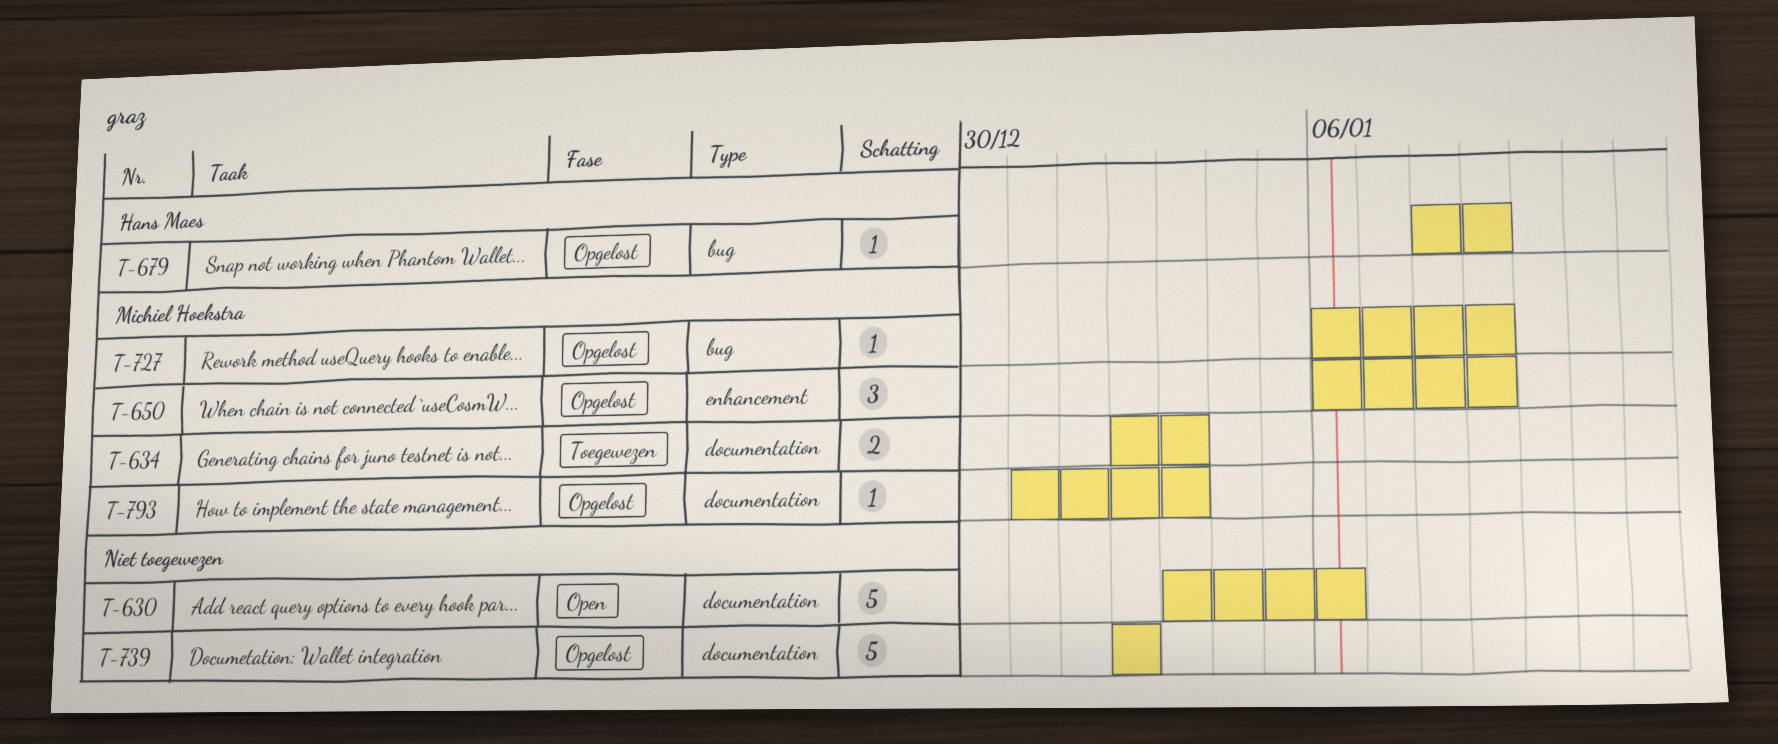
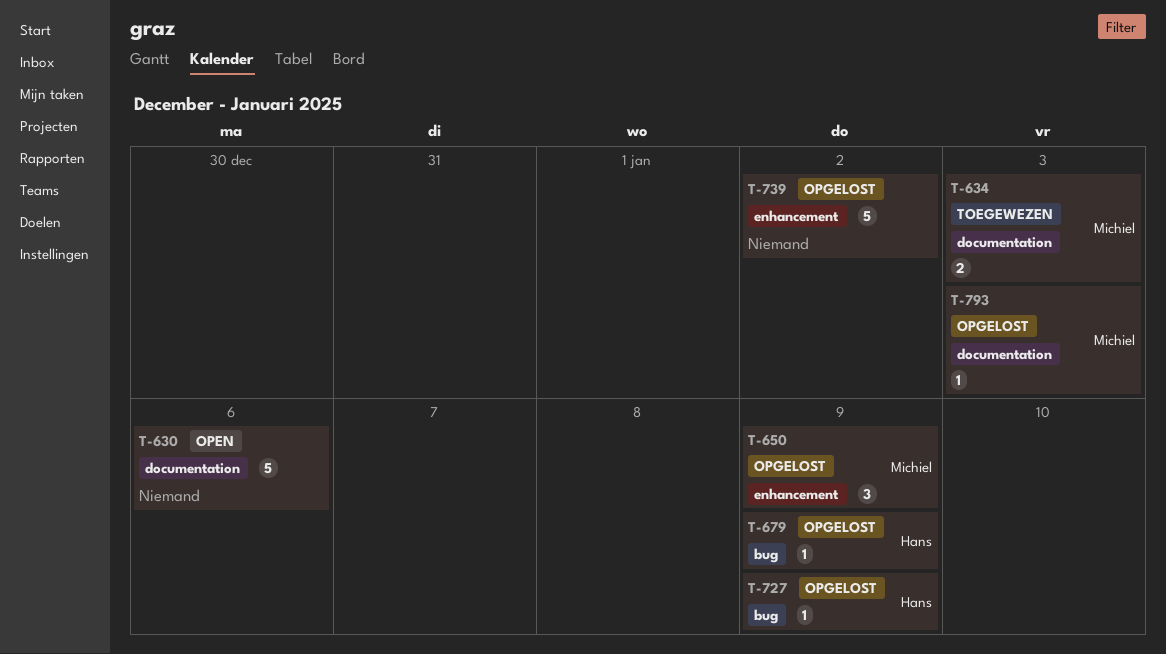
T-727, owner: Michiel Hoekstra -> Hans Maes
T-739, label: documentation -> enhancement

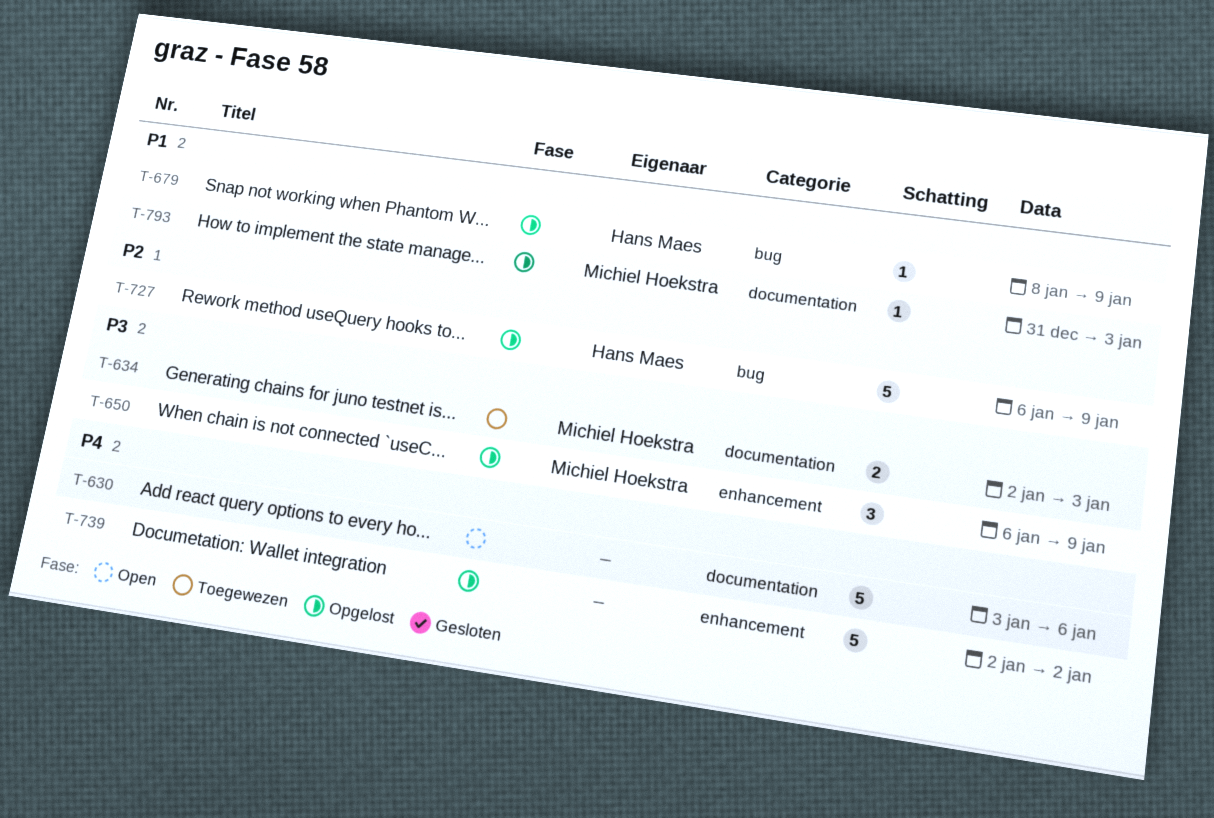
T-727, estimate: 1 -> 5

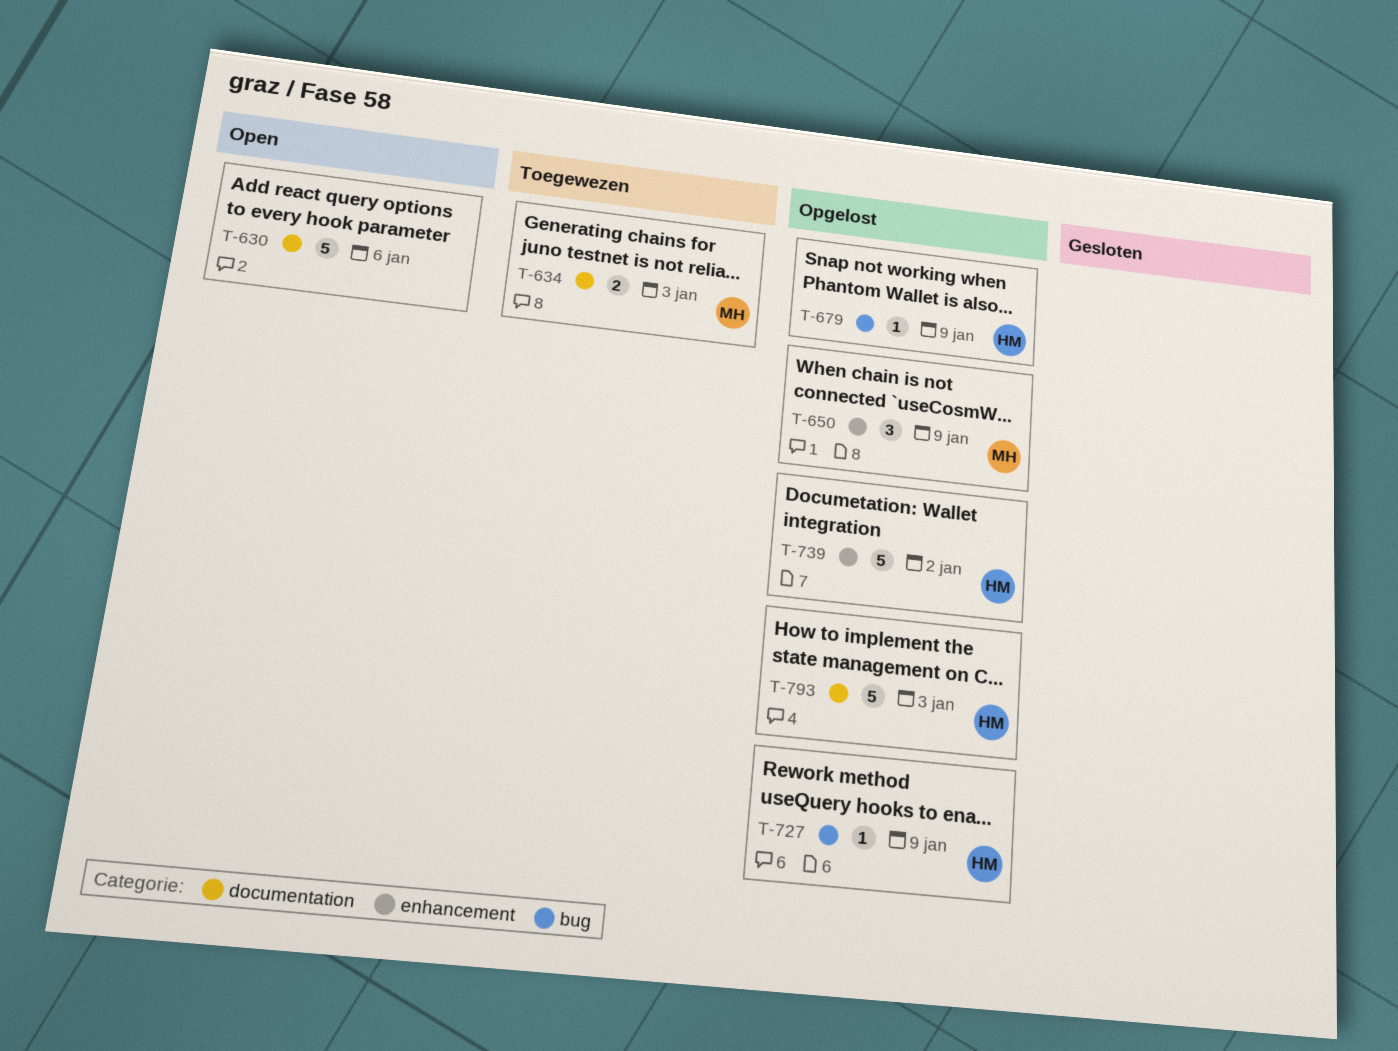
T-727, estimate: 5 -> 1
T-739, owner: none -> Hans Maes
T-793, owner: Michiel Hoekstra -> Hans Maes
T-793, estimate: 1 -> 5

